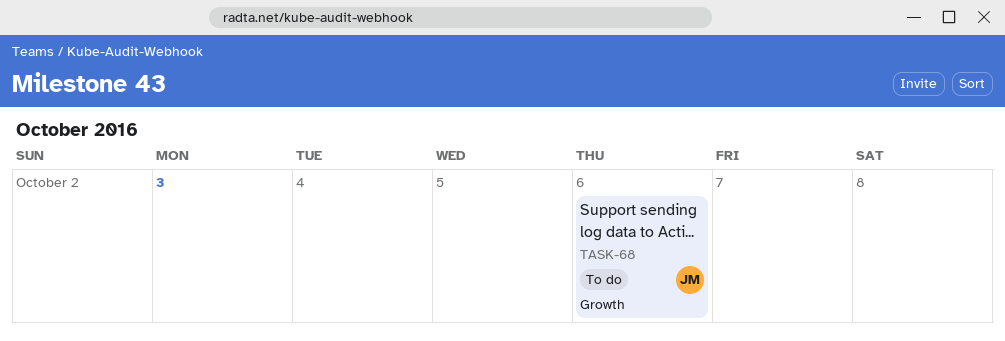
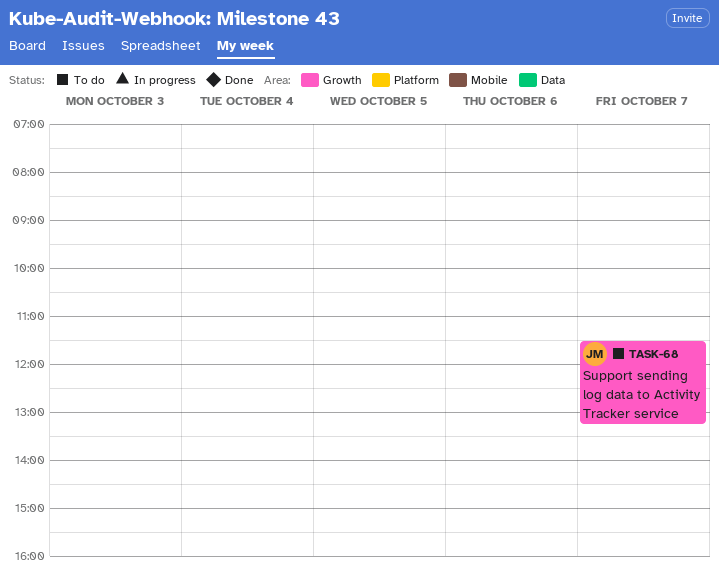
TASK-68, day: Oct 6 -> Oct 7

